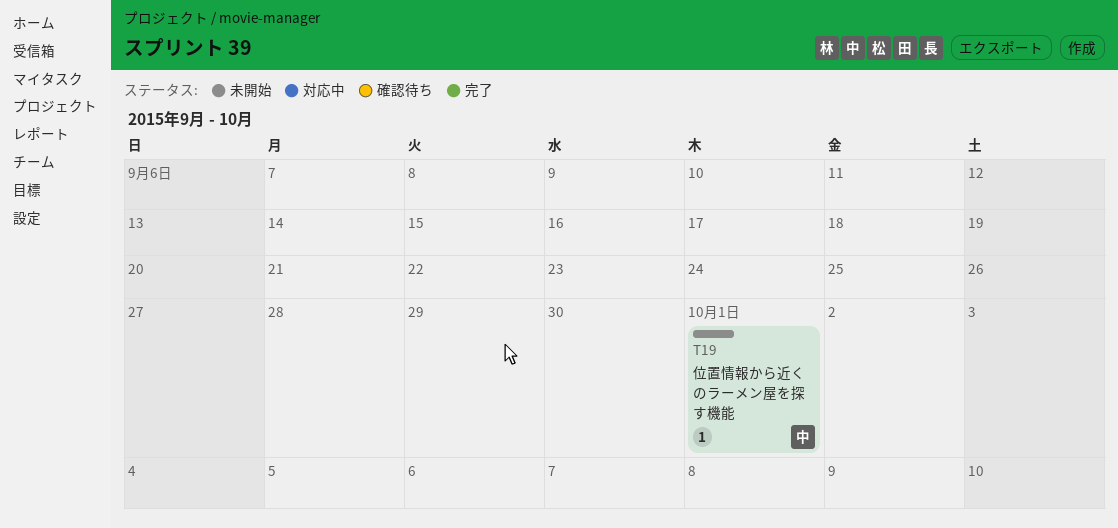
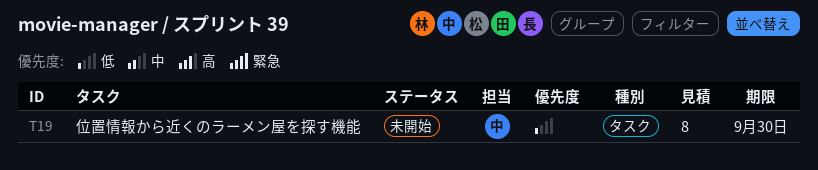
T19, estimate: 1 -> 8
T19, due: Oct 1 -> Sep 30

